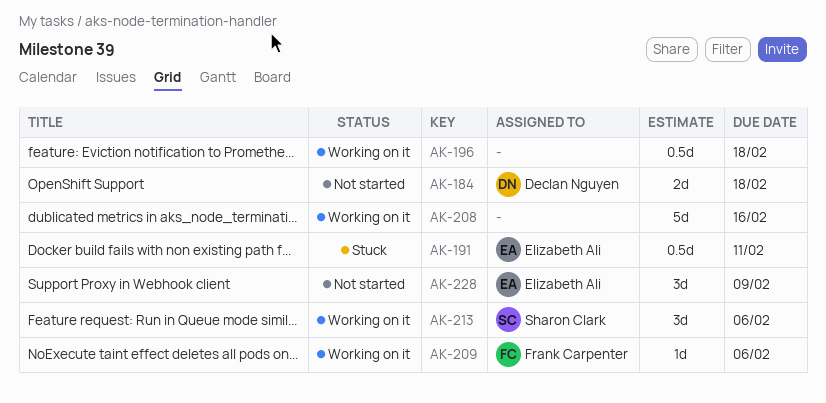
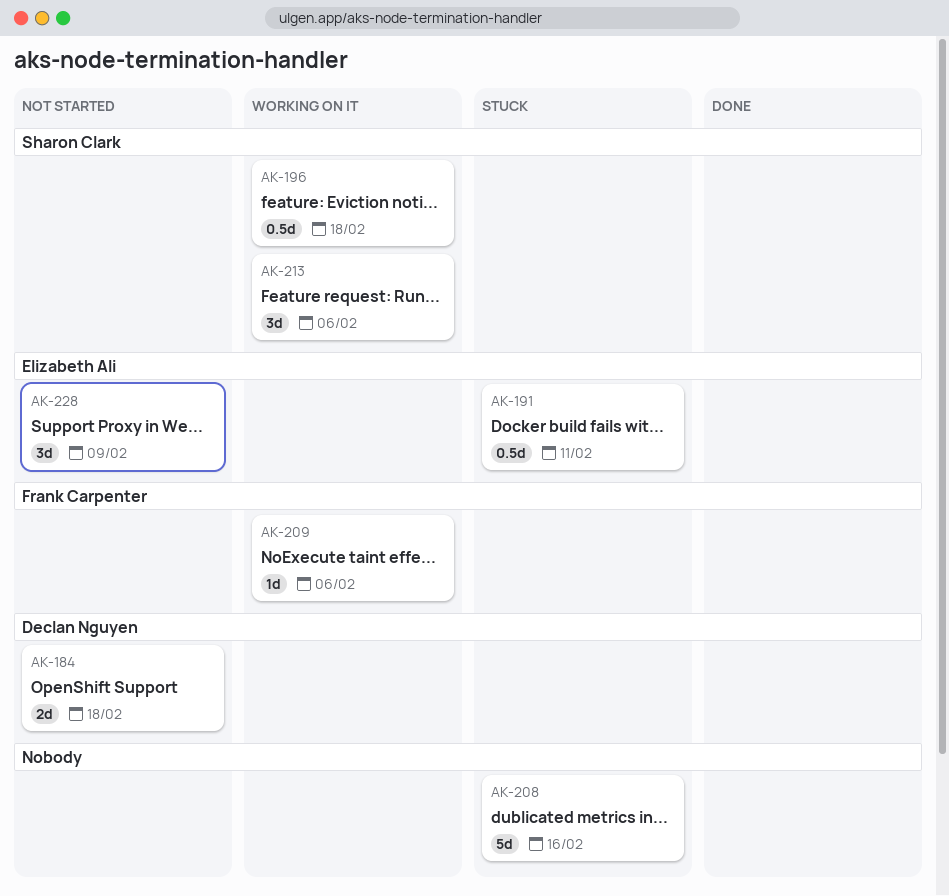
AK-196, owner: none -> Sharon Clark
AK-208, status: Working on it -> Stuck

